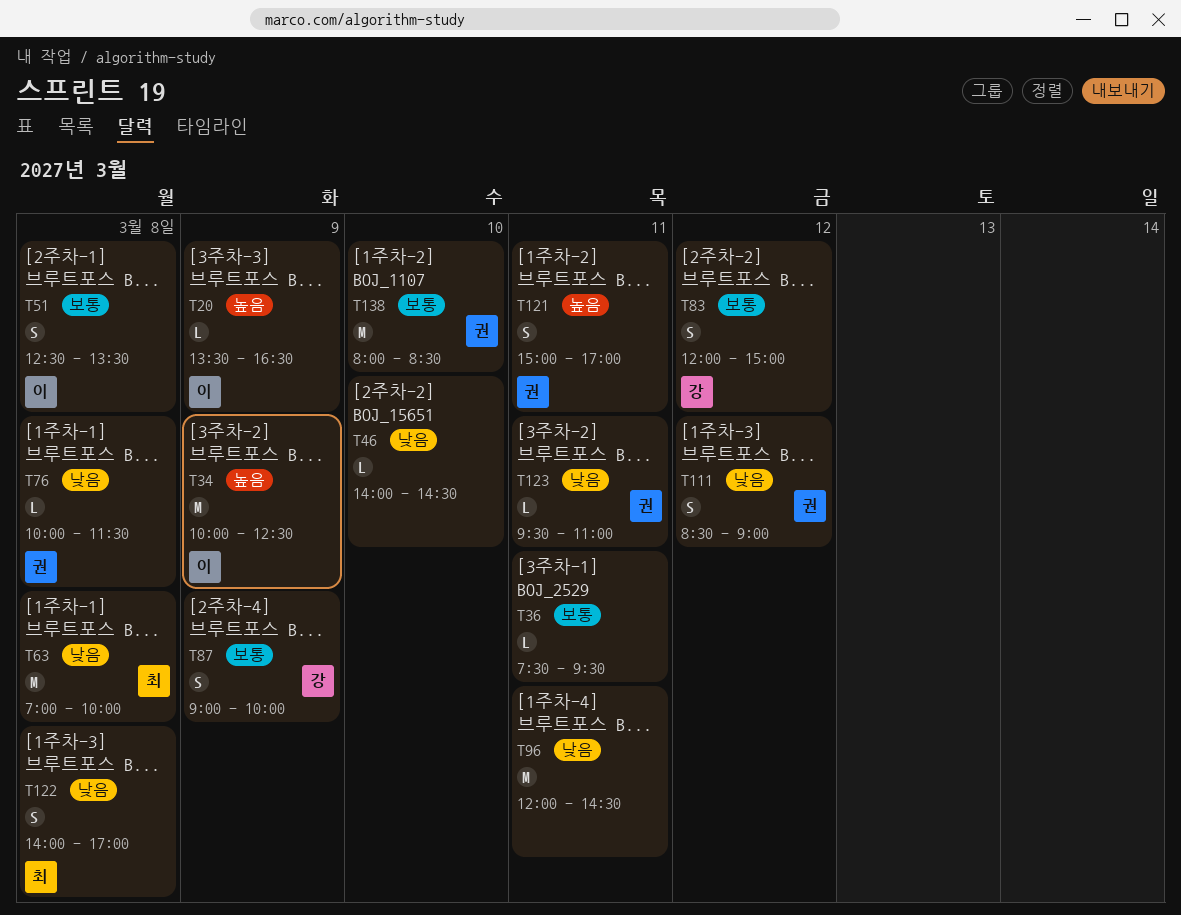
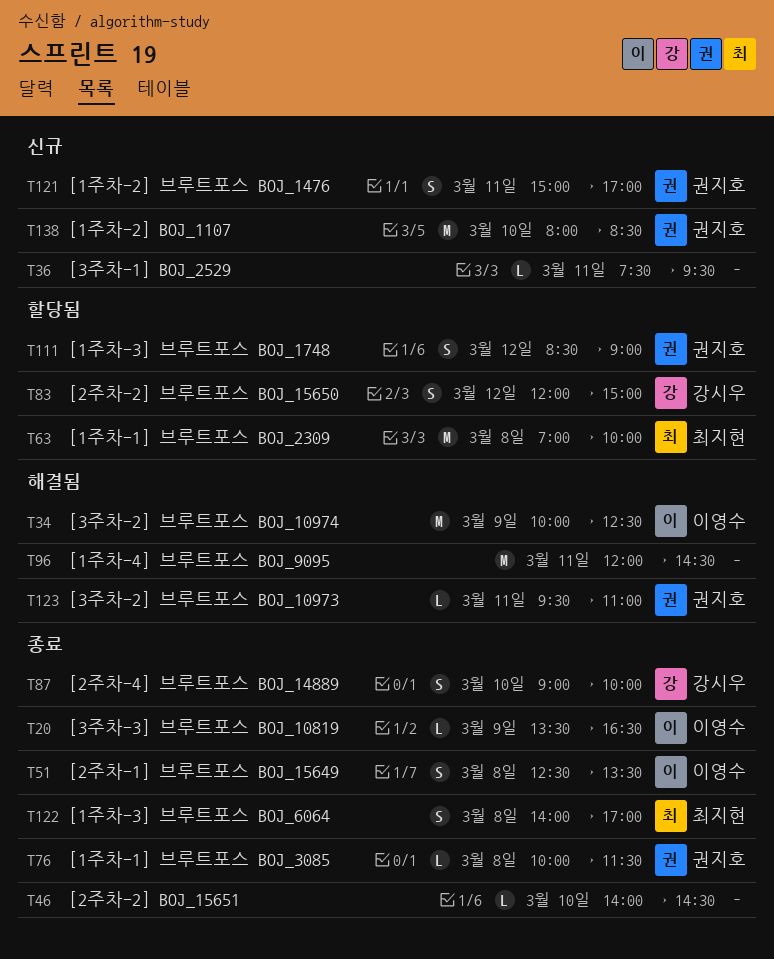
T87, day: Mar 9 -> Mar 10

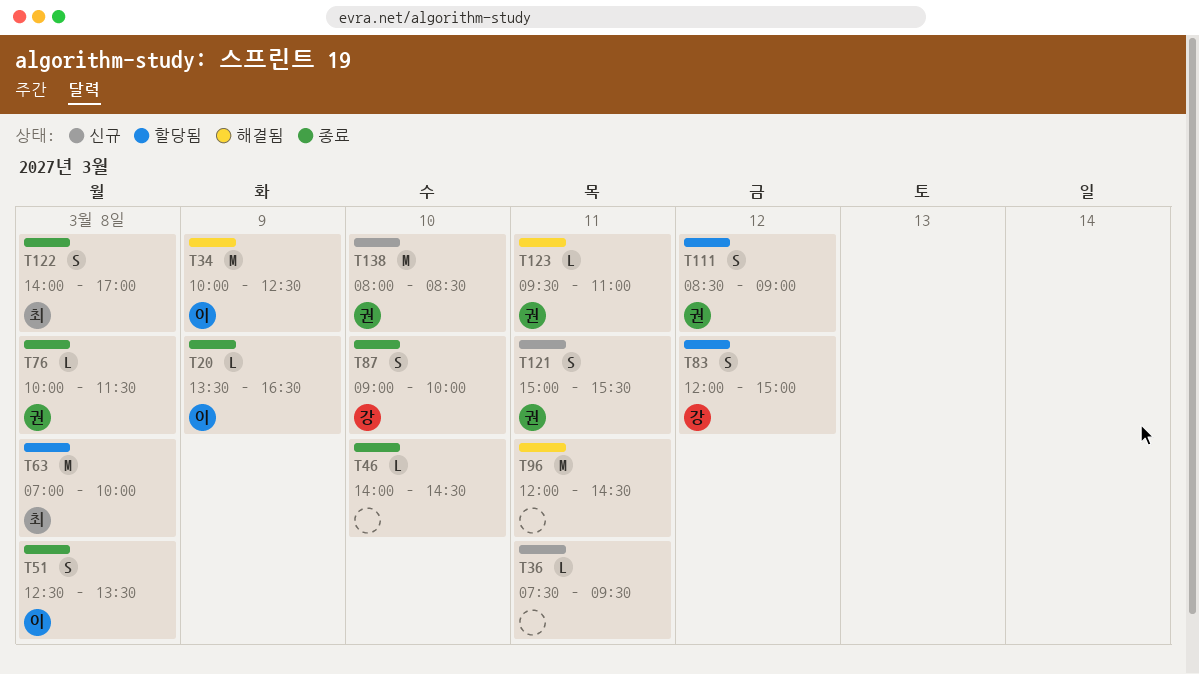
T121, ends: 17:00 -> 15:30

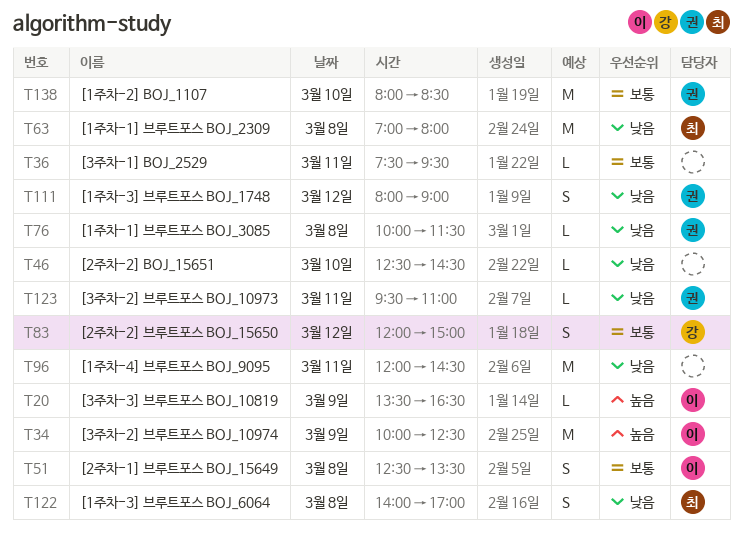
T46, begins: 14:00 -> 12:30
T63, ends: 10:00 -> 08:00
T87: present -> none
T111, begins: 08:30 -> 08:00
T121: present -> none

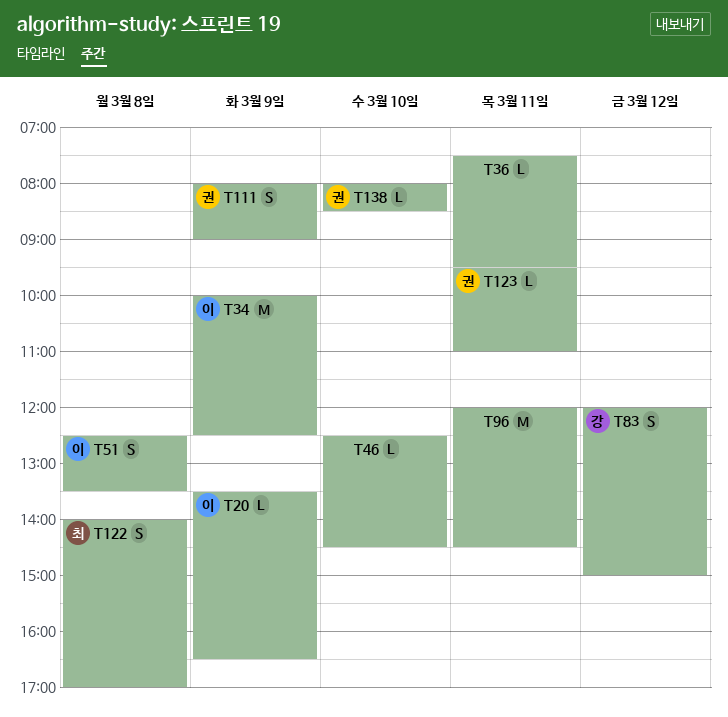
T63: present -> none
T76: present -> none
T111, day: Mar 12 -> Mar 9
T138, estimate: M -> L

